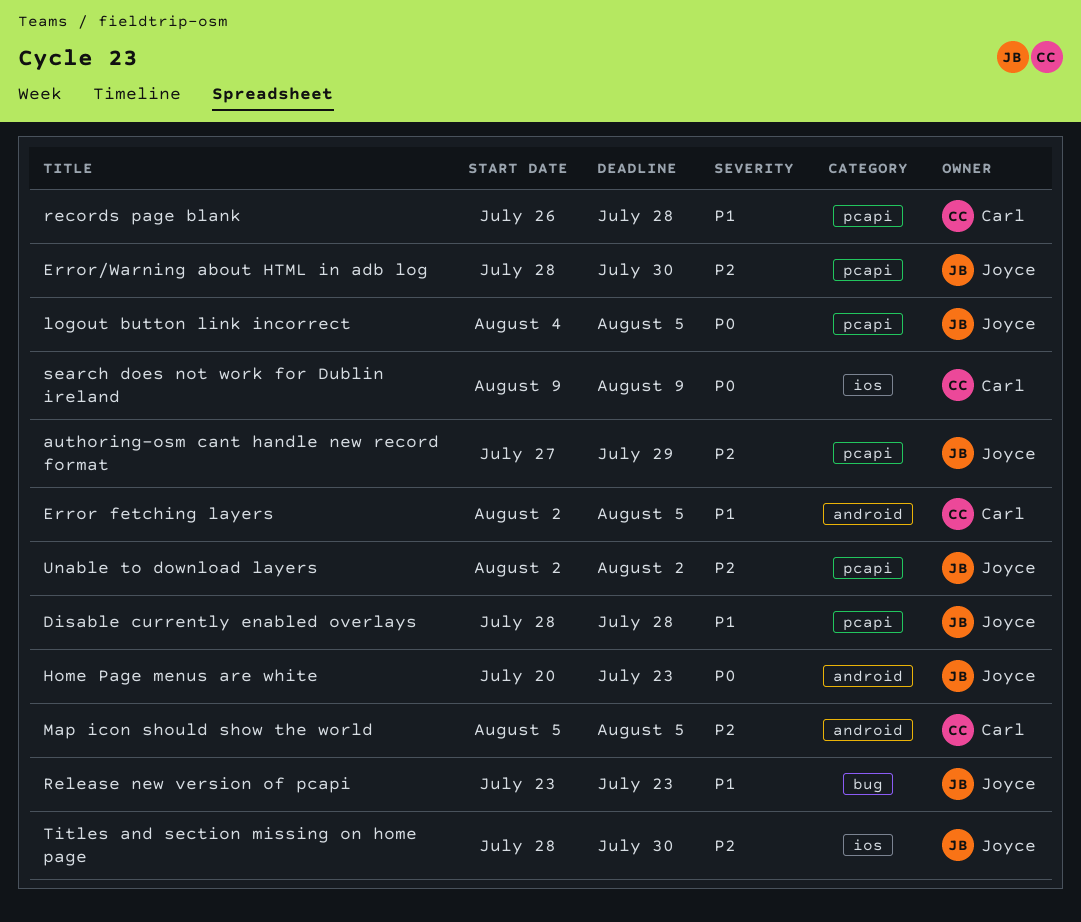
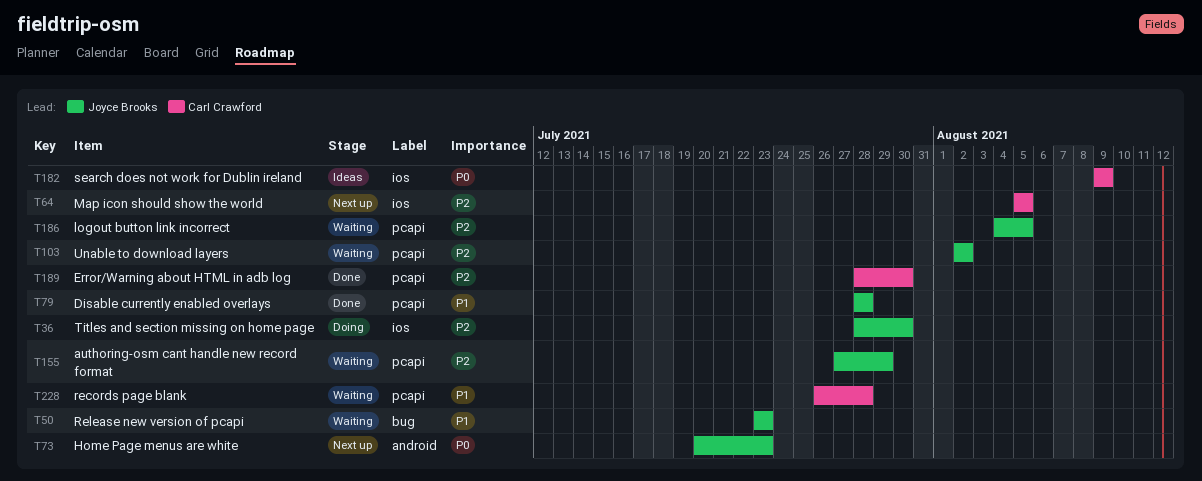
Error fetching layers: present -> none
Error/Warning about HTML in adb log, owner: Joyce Brooks -> Carl Crawford
logout button link incorrect, priority: P0 -> P2
Map icon should show the world, label: android -> ios

